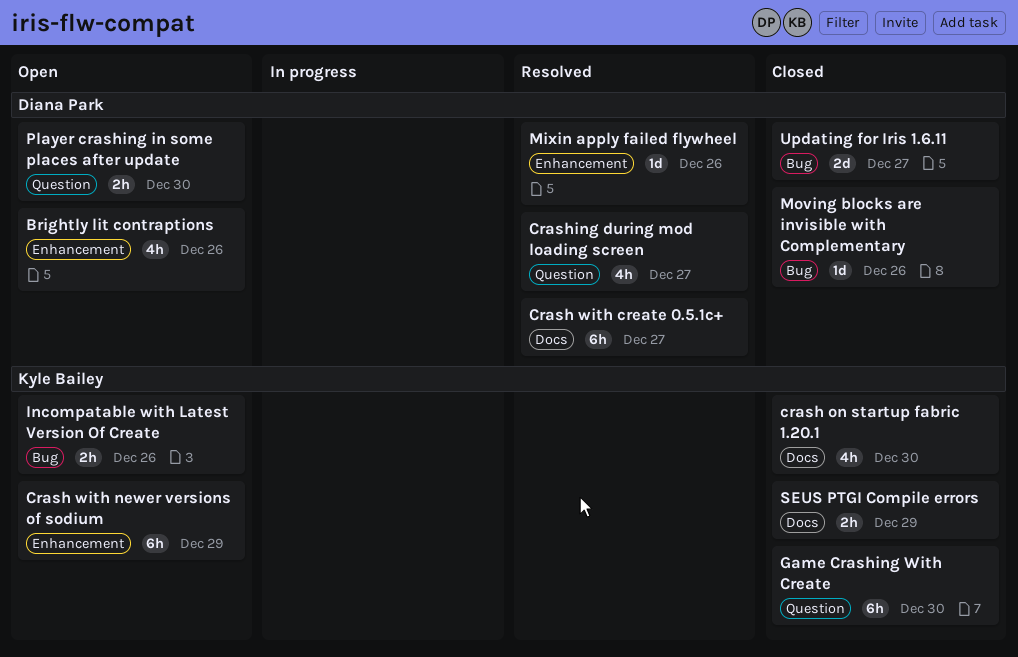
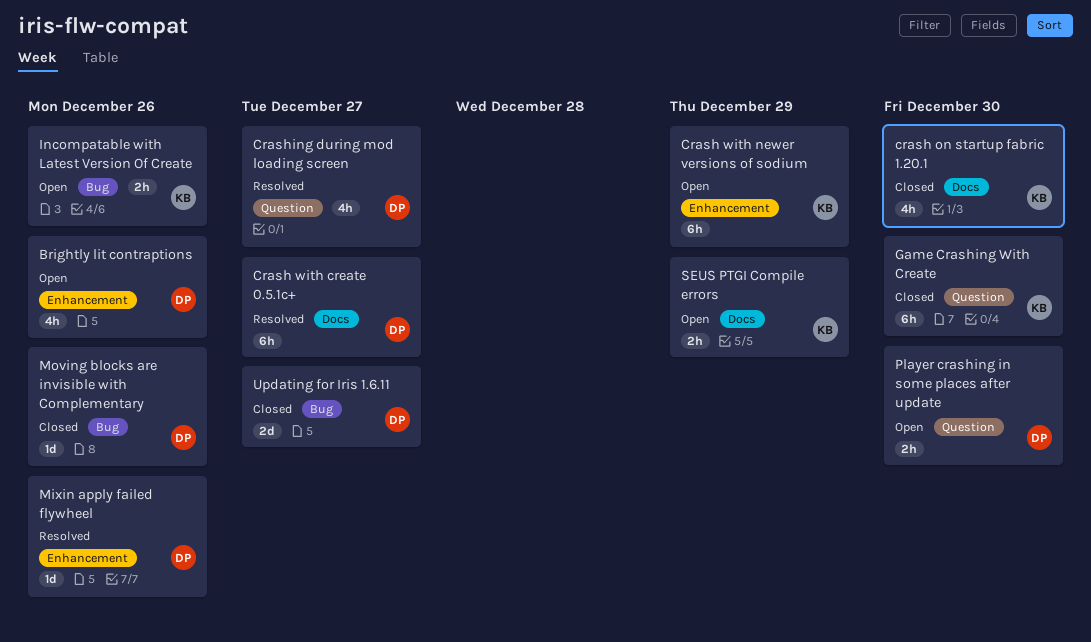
SEUS PTGI Compile errors, status: Closed -> Open

